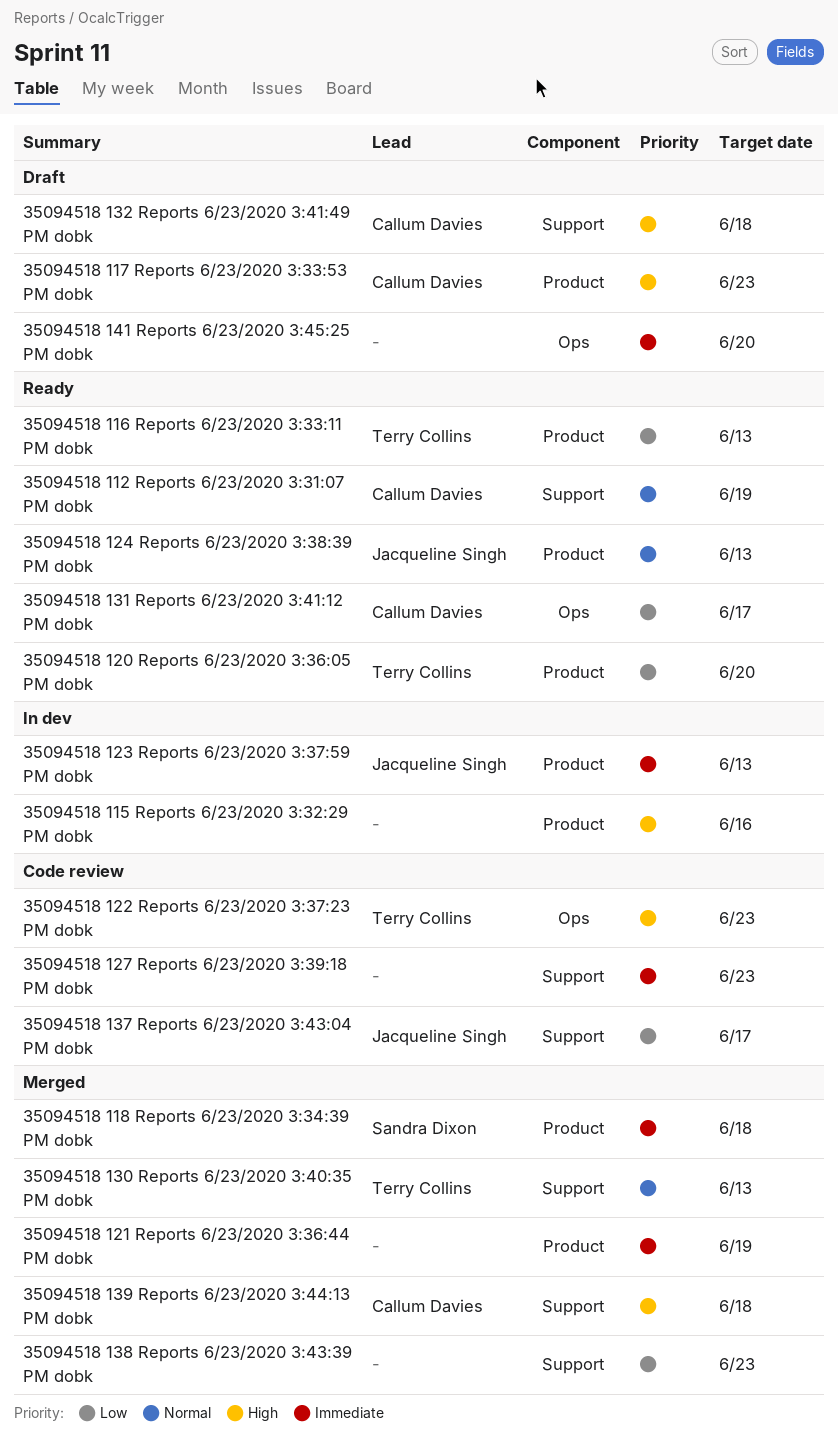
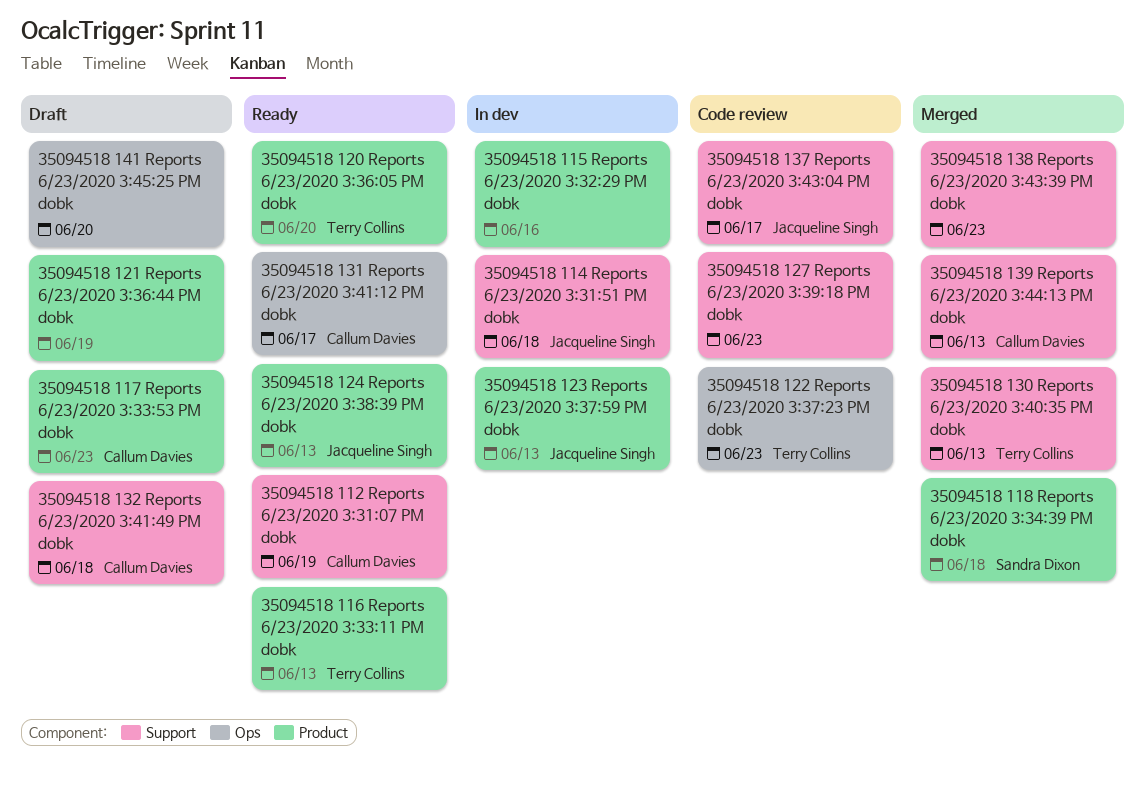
35094518 114 Reports 6/23/2020 3:31:51 PM dobk: none -> present
35094518 121 Reports 6/23/2020 3:36:44 PM dobk, status: Merged -> Draft
35094518 139 Reports 6/23/2020 3:44:13 PM dobk, due: Jun 18 -> Jun 13

